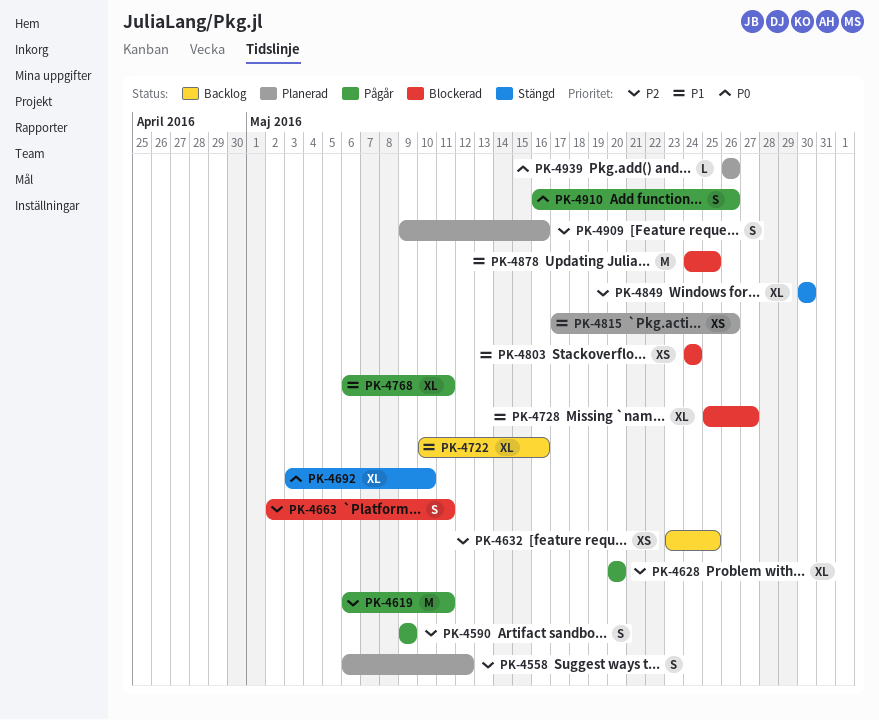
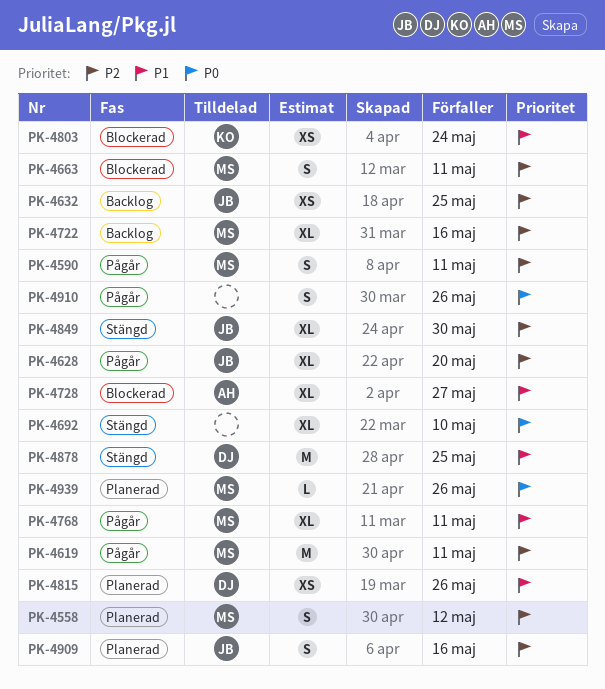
PK-4590, due: May 9 -> May 11
PK-4722, priority: P1 -> P2
PK-4878, status: Blockerad -> Stängd

